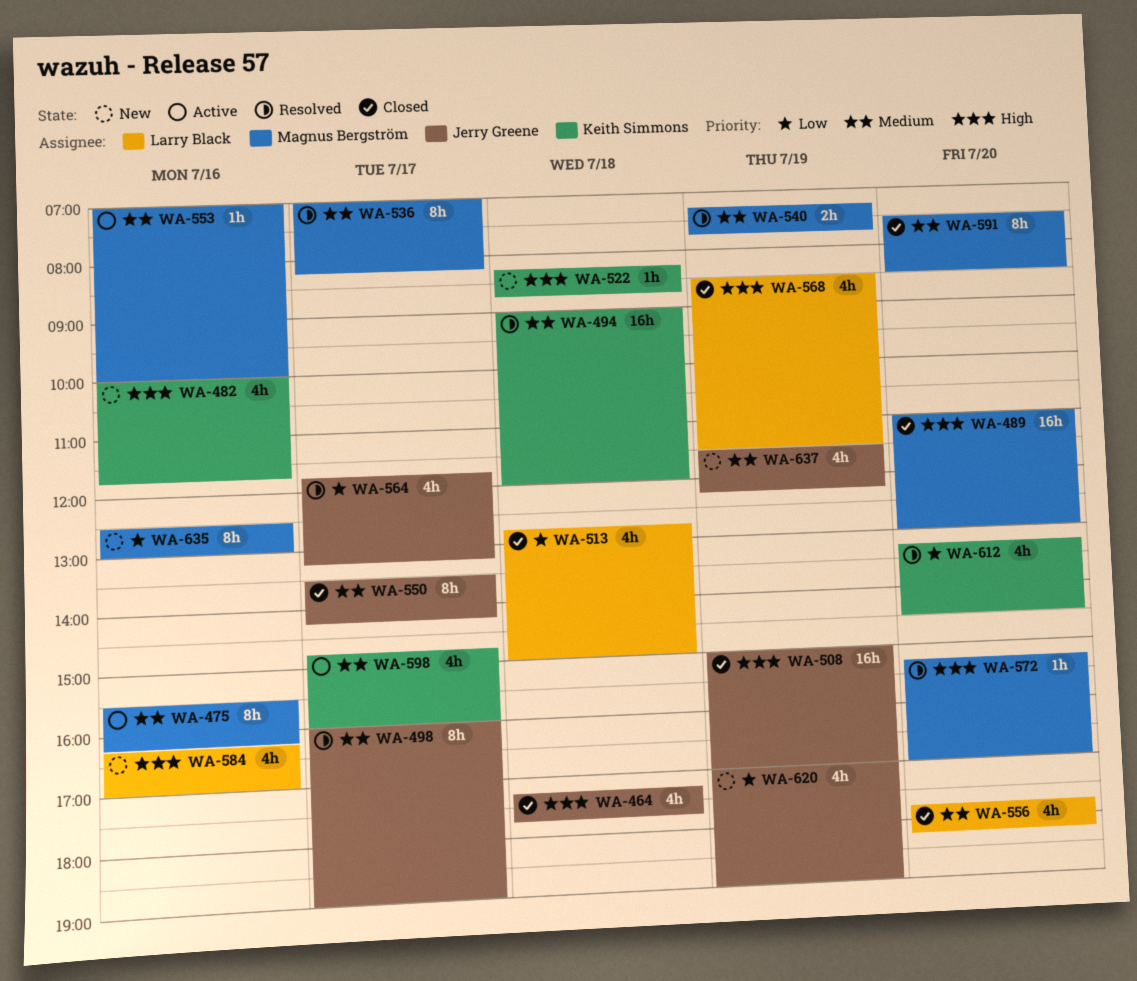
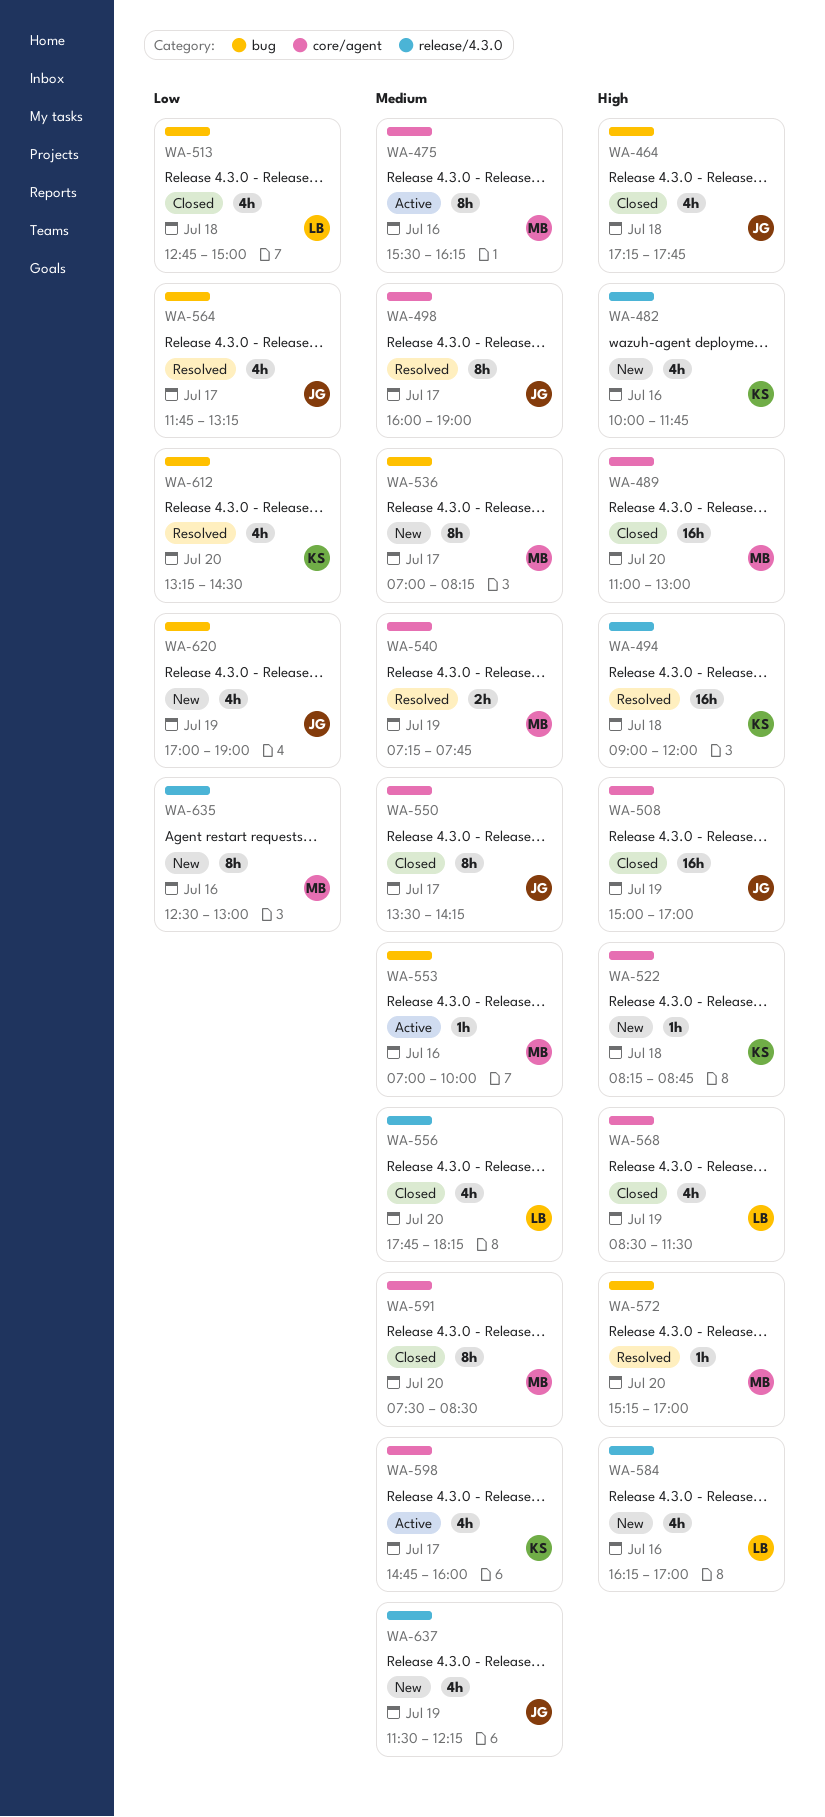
WA-494, priority: Medium -> High
WA-536, status: Resolved -> New

